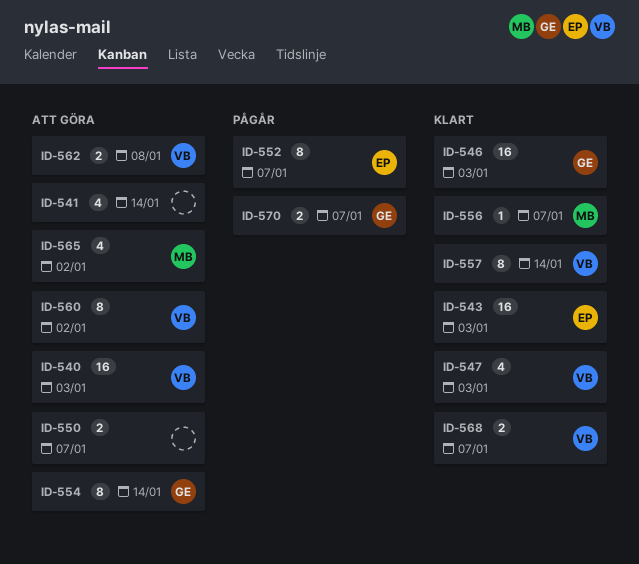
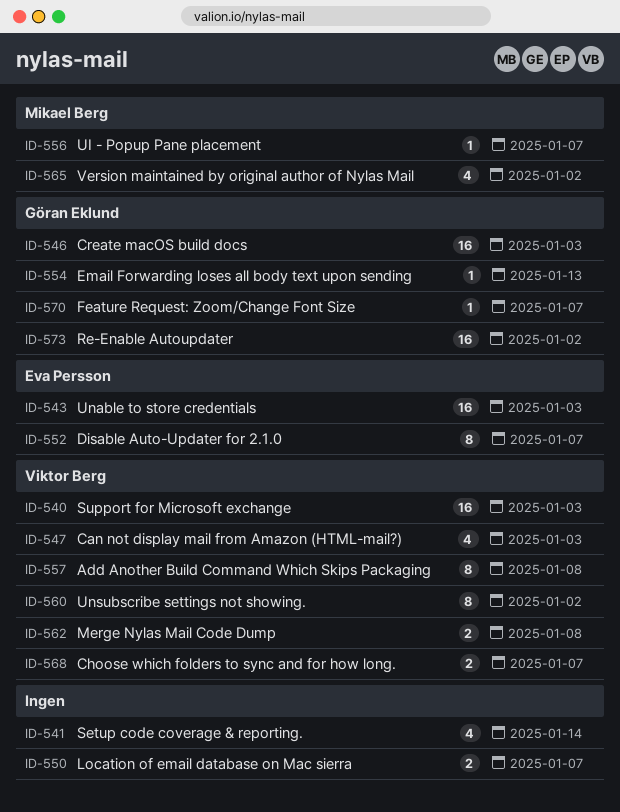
ID-554, estimate: 8 -> 1
ID-554, due: Jan 14 -> Jan 13
ID-557, due: Jan 14 -> Jan 8
ID-570, estimate: 2 -> 1
ID-573: none -> present

